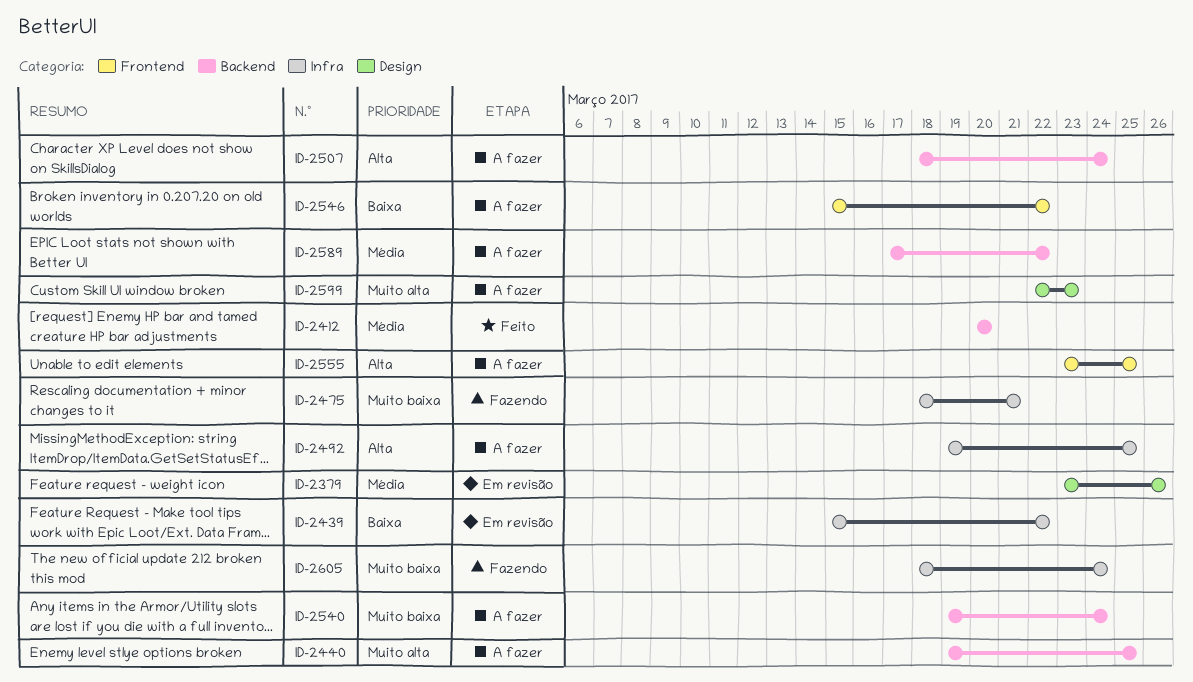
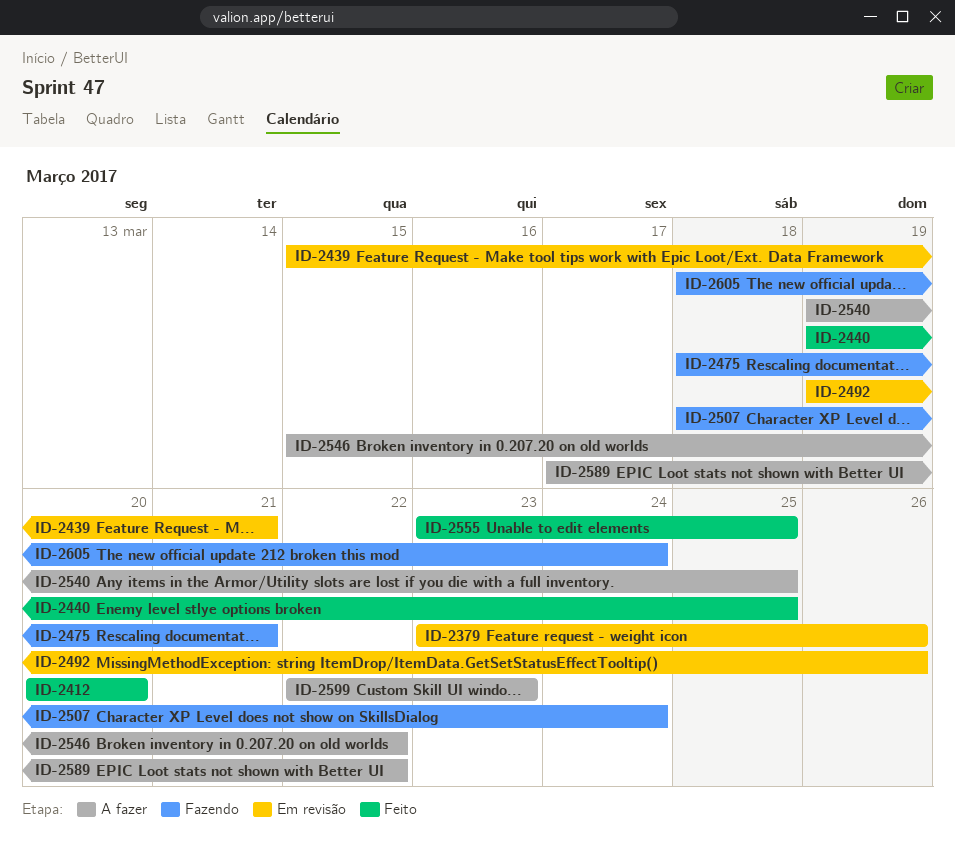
ID-2439, due: Mar 22 -> Mar 21
ID-2440, status: A fazer -> Feito
ID-2492, status: A fazer -> Em revisão
ID-2492, due: Mar 25 -> Mar 26
ID-2507, status: A fazer -> Fazendo
ID-2540, due: Mar 24 -> Mar 25
ID-2555, status: A fazer -> Feito

